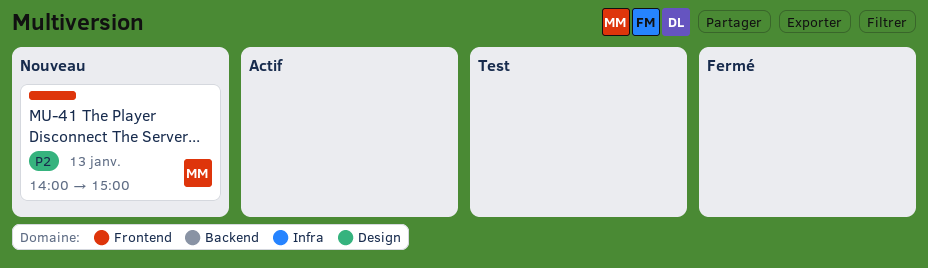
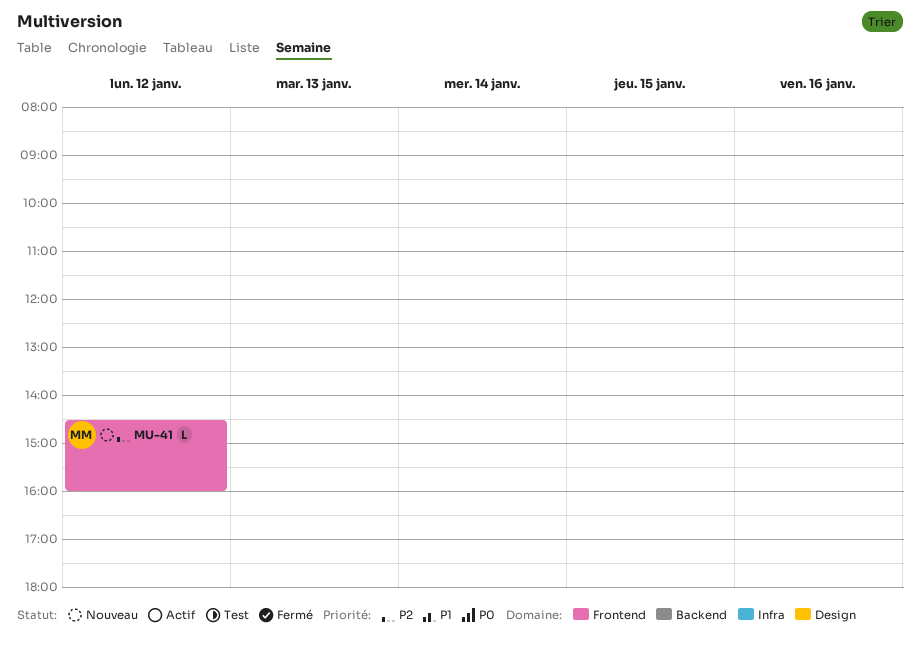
MU-41, day: Jan 13 -> Jan 12
MU-41, begins: 14:00 -> 14:30
MU-41, ends: 15:00 -> 16:00

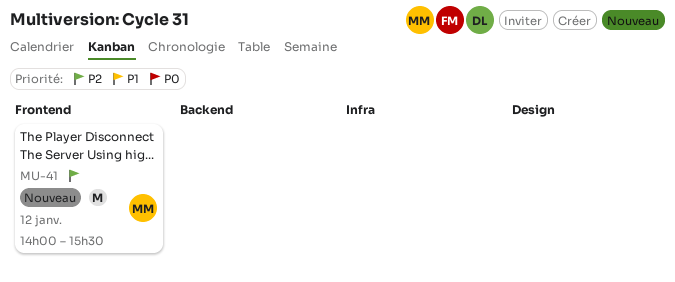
MU-41, estimate: L -> M
MU-41, begins: 14:30 -> 14:00
MU-41, ends: 16:00 -> 15:30

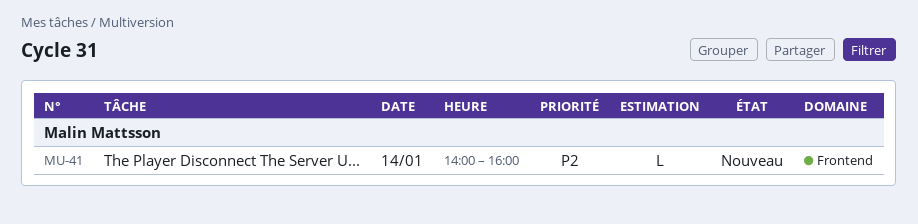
MU-41, estimate: M -> L
MU-41, day: Jan 12 -> Jan 14
MU-41, ends: 15:30 -> 16:00

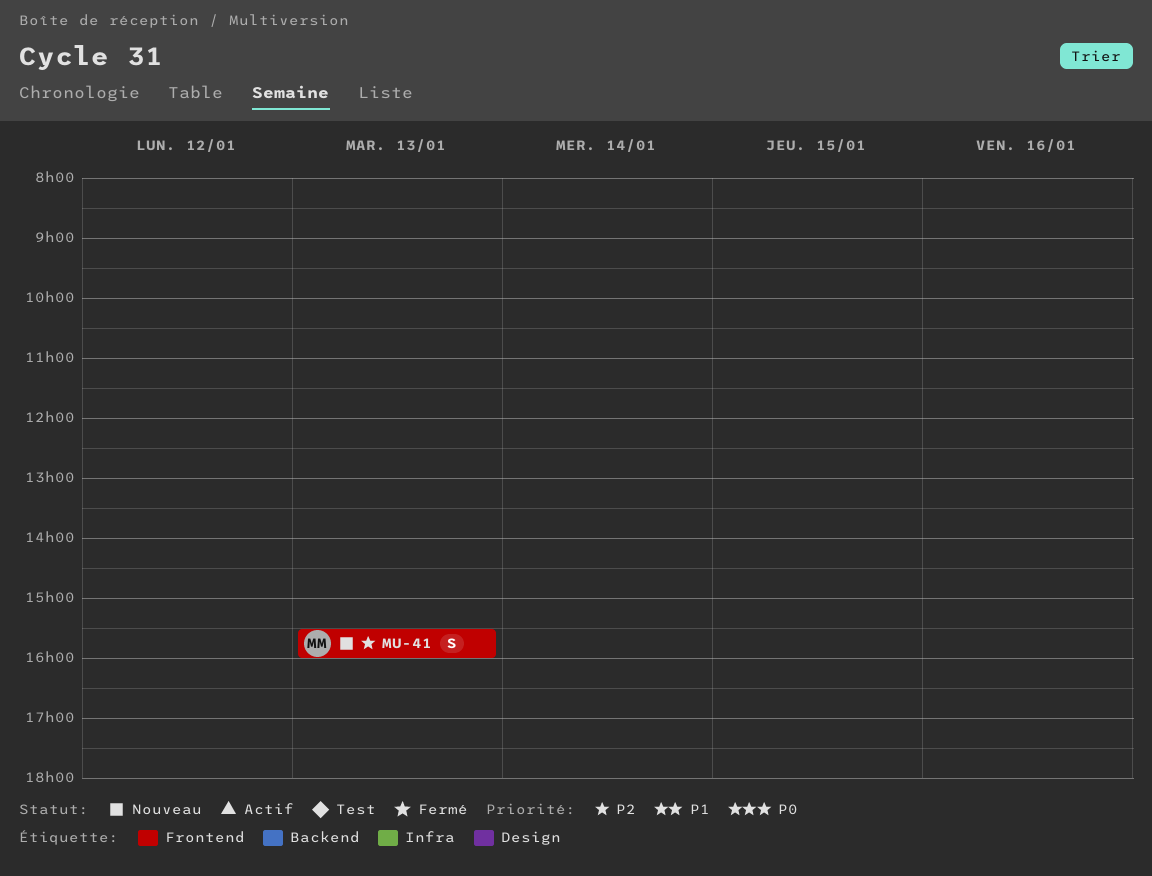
MU-41, estimate: L -> S
MU-41, day: Jan 14 -> Jan 13
MU-41, begins: 14:00 -> 15:30

